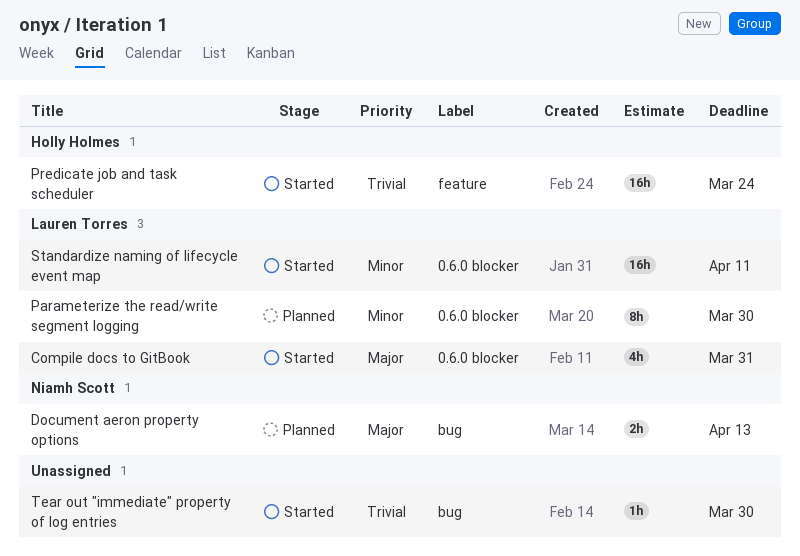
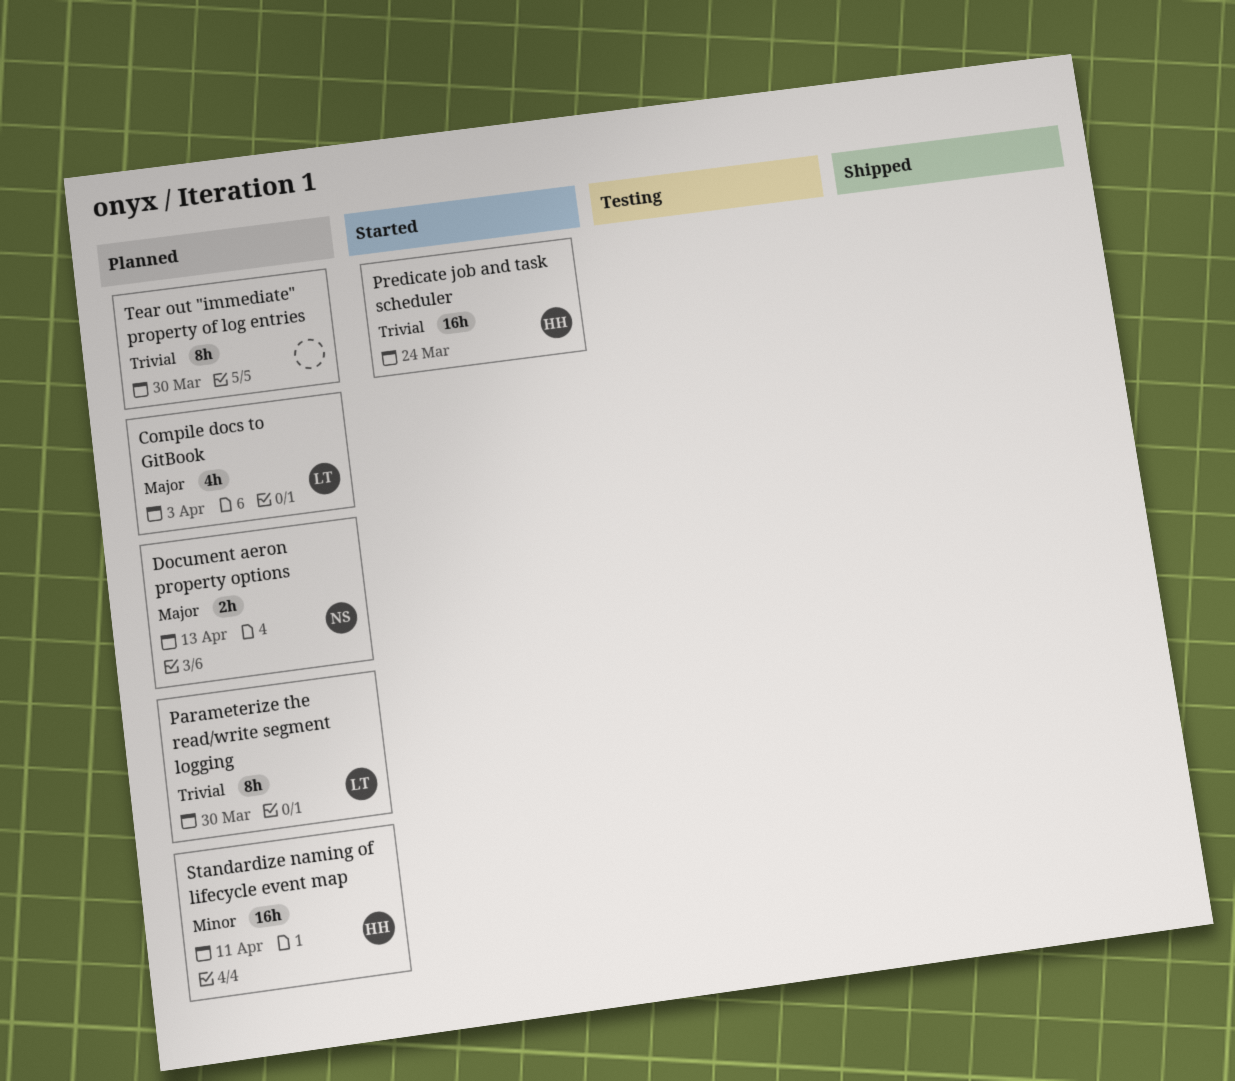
Compile docs to GitBook, status: Started -> Planned
Compile docs to GitBook, due: Mar 31 -> Apr 3
Parameterize the read/write segment logging, priority: Minor -> Trivial
Standardize naming of lifecycle event map, status: Started -> Planned
Standardize naming of lifecycle event map, owner: Lauren Torres -> Holly Holmes
Tear out "immediate" property of log entries, status: Started -> Planned
Tear out "immediate" property of log entries, estimate: 1h -> 8h

